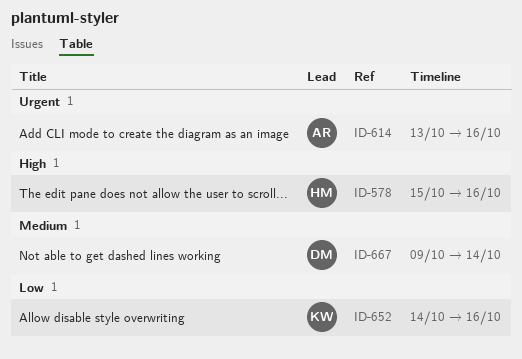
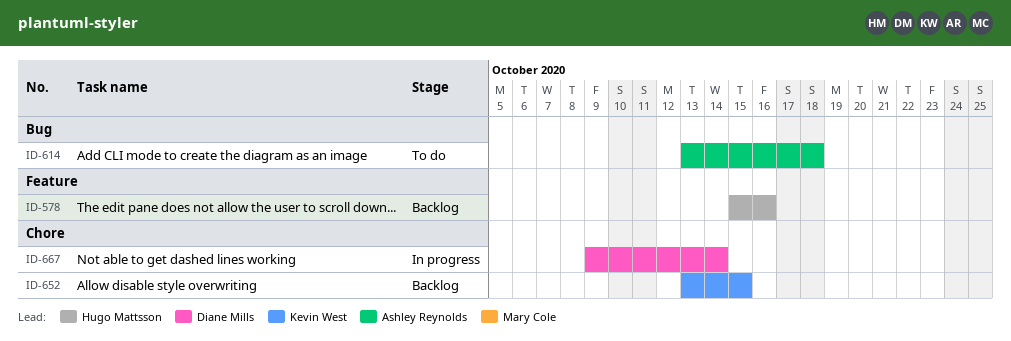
ID-614, due: Oct 16 -> Oct 18
ID-652, start: Oct 14 -> Oct 13
ID-652, due: Oct 16 -> Oct 15

